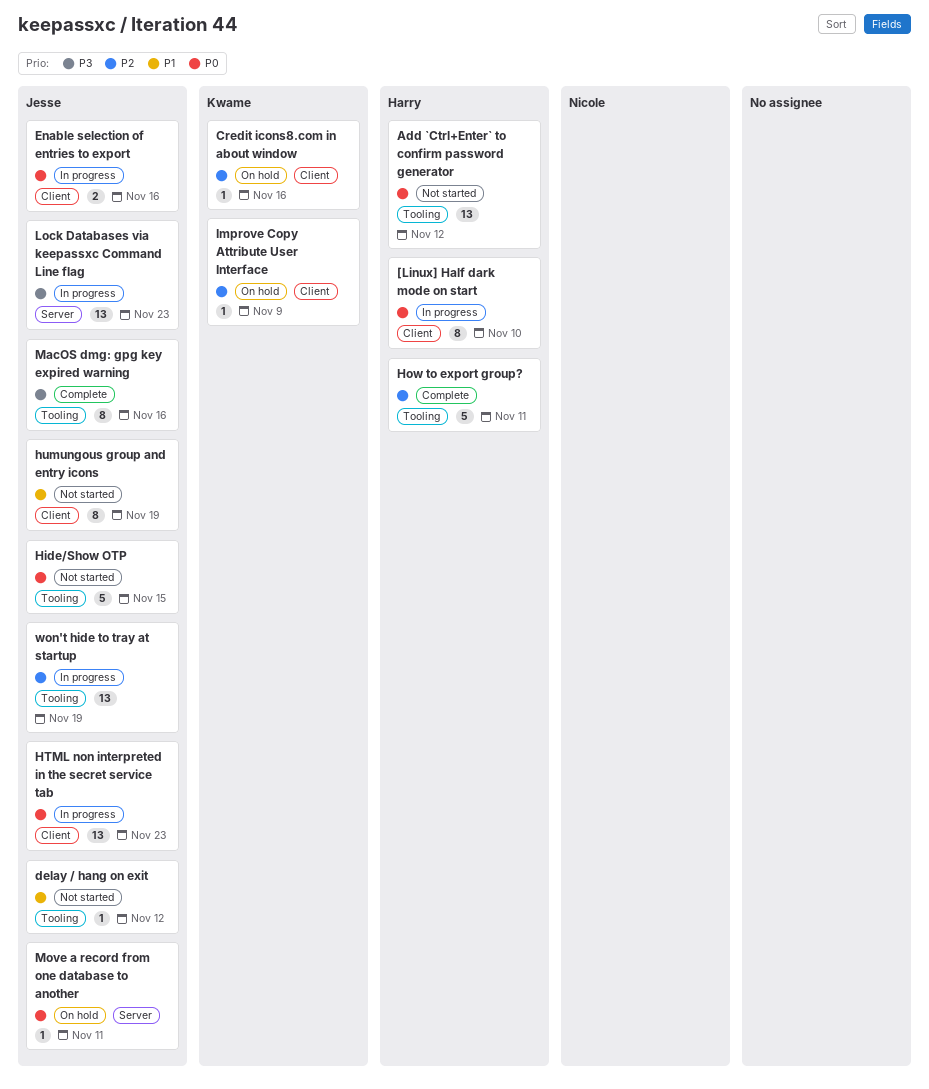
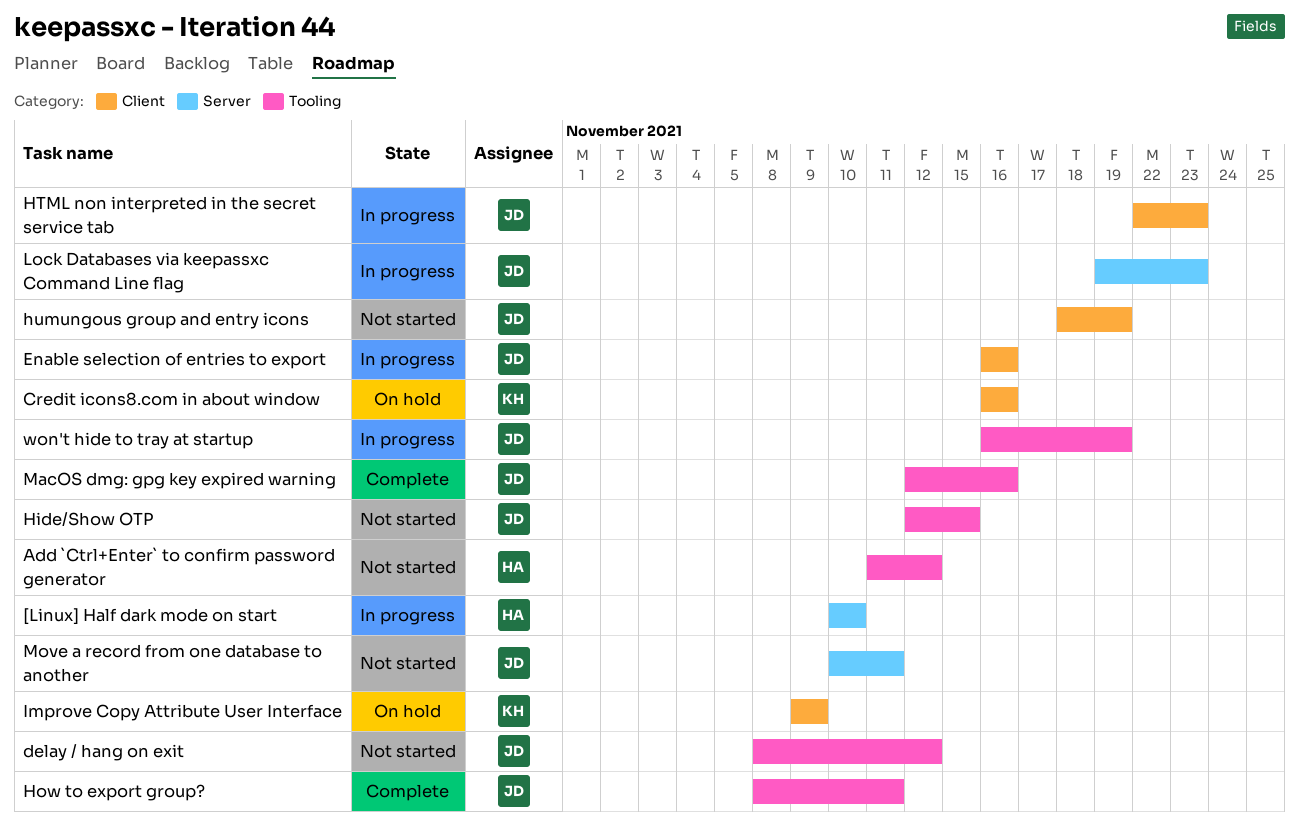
[Linux] Half dark mode on start, label: Client -> Server
How to export group?, owner: Harry -> Jesse
Move a record from one database to another, status: On hold -> Not started

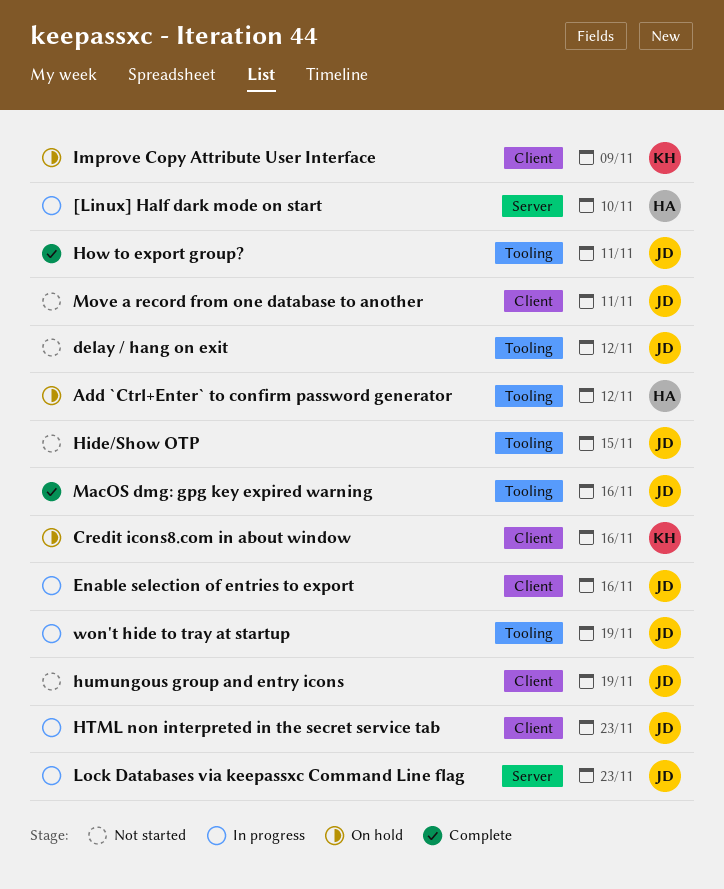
Add `Ctrl+Enter` to confirm password generator, status: Not started -> On hold
Move a record from one database to another, label: Server -> Client

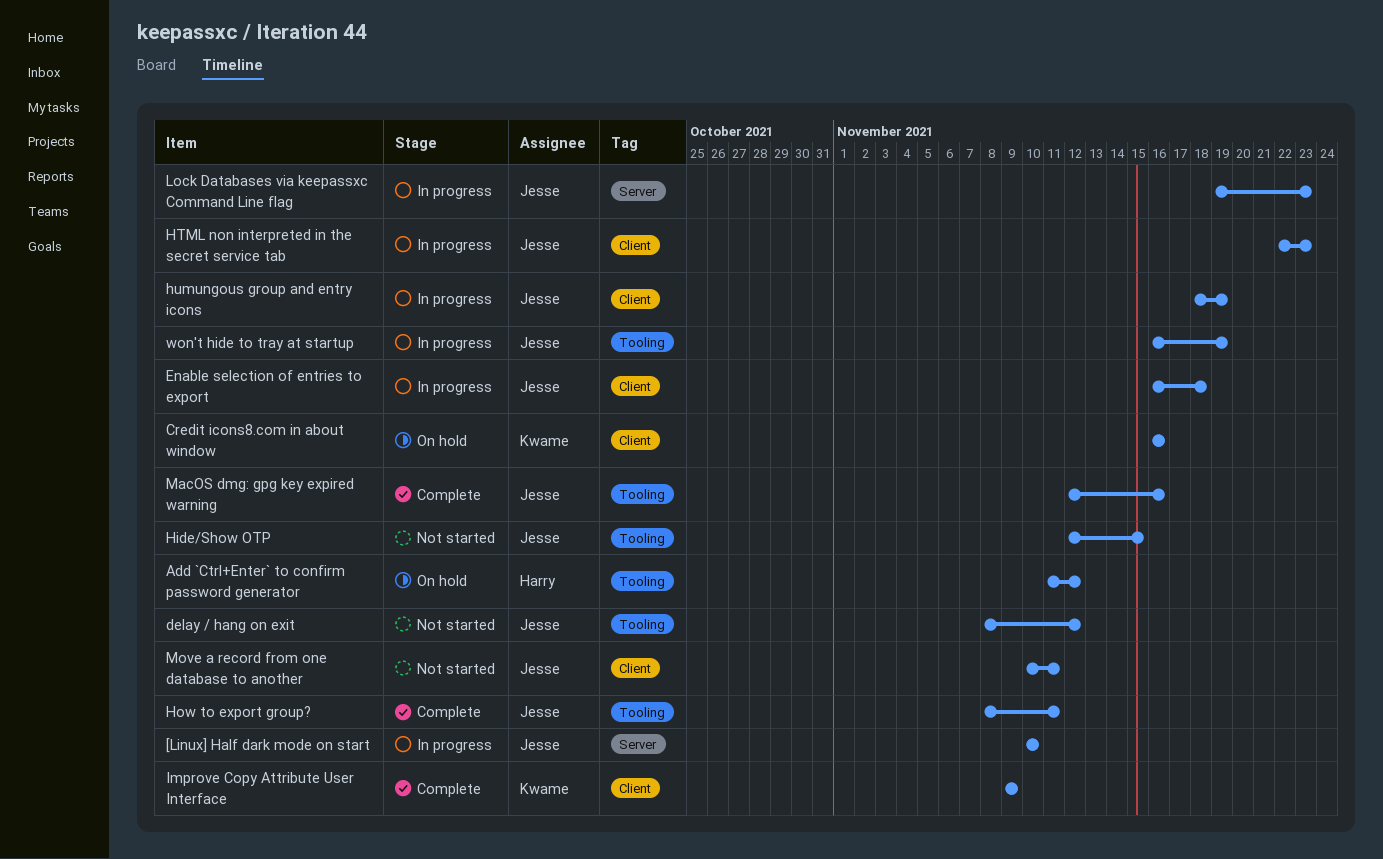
[Linux] Half dark mode on start, owner: Harry -> Jesse
Enable selection of entries to export, due: Nov 16 -> Nov 18
humungous group and entry icons, status: Not started -> In progress
Improve Copy Attribute User Interface, status: On hold -> Complete

